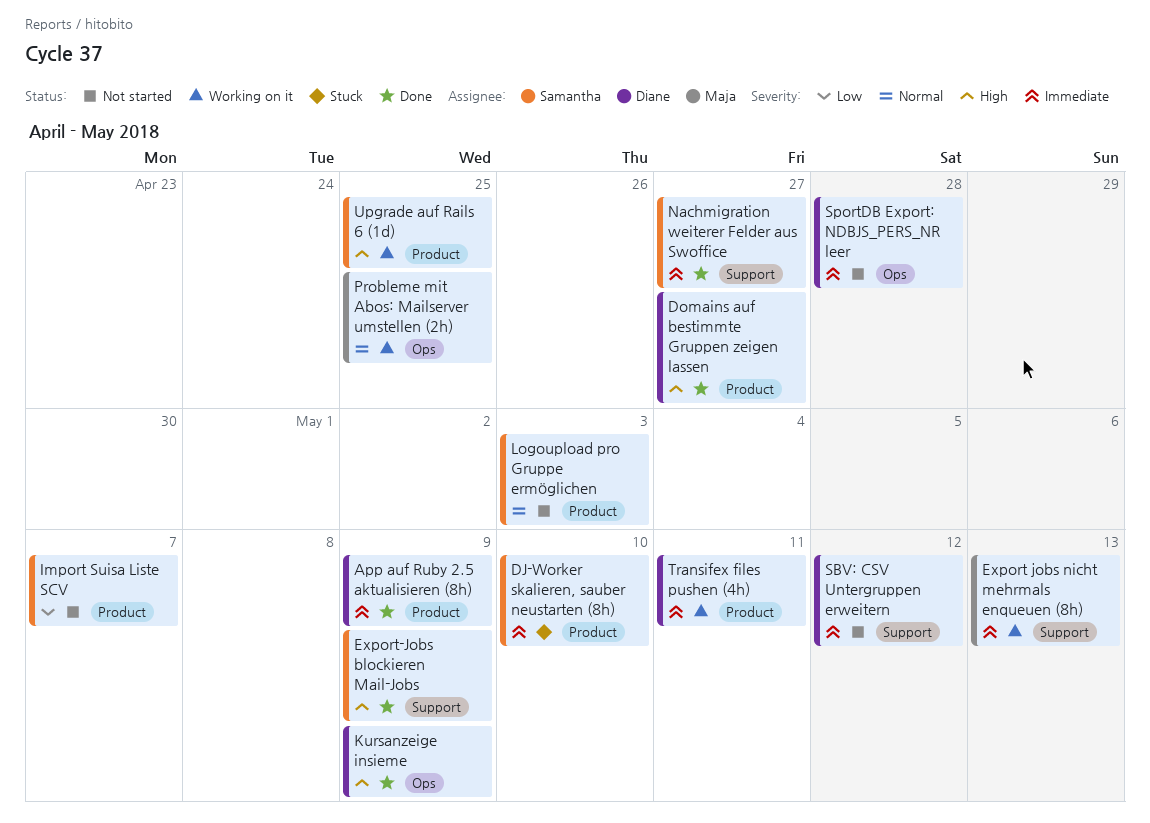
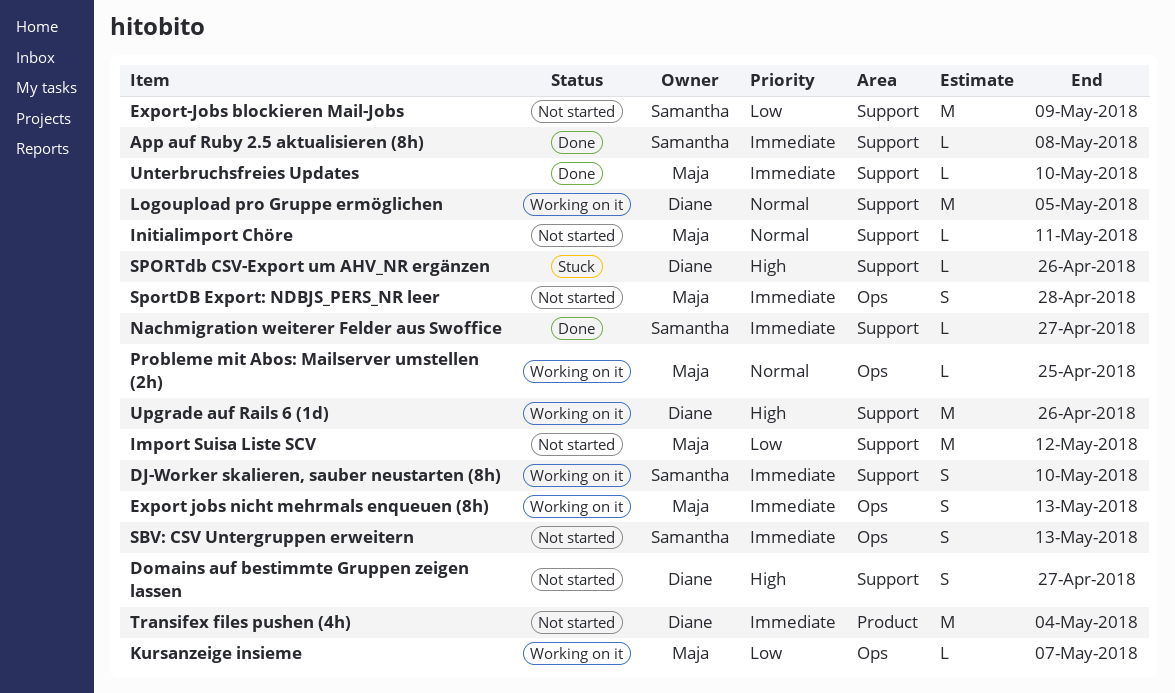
App auf Ruby 2.5 aktualisieren (8h), owner: Diane -> Samantha
App auf Ruby 2.5 aktualisieren (8h), label: Product -> Support
App auf Ruby 2.5 aktualisieren (8h), due: May 9 -> May 8
DJ-Worker skalieren, sauber neustarten (8h), status: Stuck -> Working on it
DJ-Worker skalieren, sauber neustarten (8h), label: Product -> Support
Domains auf bestimmte Gruppen zeigen lassen, status: Done -> Not started
Domains auf bestimmte Gruppen zeigen lassen, label: Product -> Support
Export jobs nicht mehrmals enqueuen (8h), label: Support -> Ops
Export-Jobs blockieren Mail-Jobs, status: Done -> Not started
Export-Jobs blockieren Mail-Jobs, priority: High -> Low
Import Suisa Liste SCV, owner: Samantha -> Maja
Import Suisa Liste SCV, label: Product -> Support
Import Suisa Liste SCV, due: May 7 -> May 12
Initialimport Chöre: none -> present
Kursanzeige insieme, status: Done -> Working on it
Kursanzeige insieme, owner: Diane -> Maja
Kursanzeige insieme, priority: High -> Low
Kursanzeige insieme, due: May 9 -> May 7
Logoupload pro Gruppe ermöglichen, status: Not started -> Working on it
Logoupload pro Gruppe ermöglichen, owner: Samantha -> Diane
Logoupload pro Gruppe ermöglichen, label: Product -> Support
Logoupload pro Gruppe ermöglichen, due: May 3 -> May 5
SBV: CSV Untergruppen erweitern, owner: Diane -> Samantha
SBV: CSV Untergruppen erweitern, label: Support -> Ops
SBV: CSV Untergruppen erweitern, due: May 12 -> May 13
SPORTdb CSV-Export um AHV_NR ergänzen: none -> present
SportDB Export: NDBJS_PERS_NR leer, owner: Diane -> Maja
Transifex files pushen (4h), status: Working on it -> Not started
Transifex files pushen (4h), due: May 11 -> May 4
Unterbruchsfreies Updates: none -> present
Upgrade auf Rails 6 (1d), owner: Samantha -> Diane
Upgrade auf Rails 6 (1d), label: Product -> Support
Upgrade auf Rails 6 (1d), due: Apr 25 -> Apr 26

